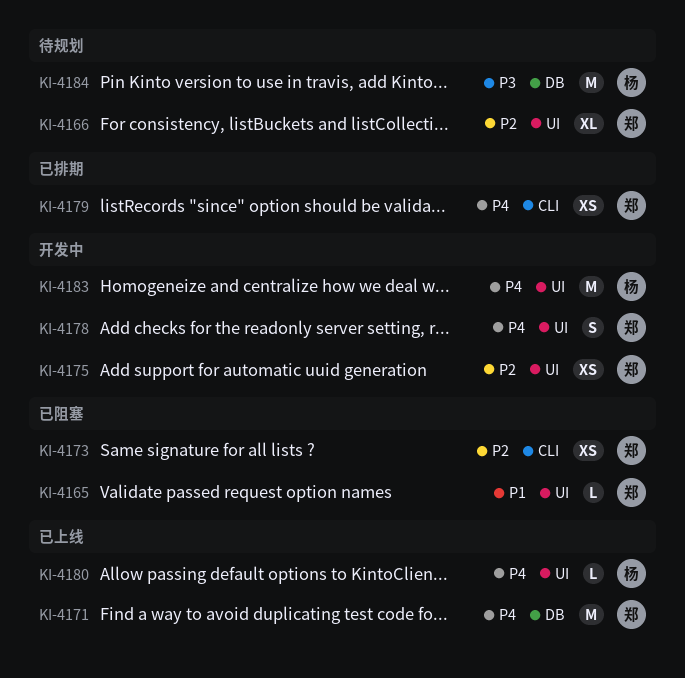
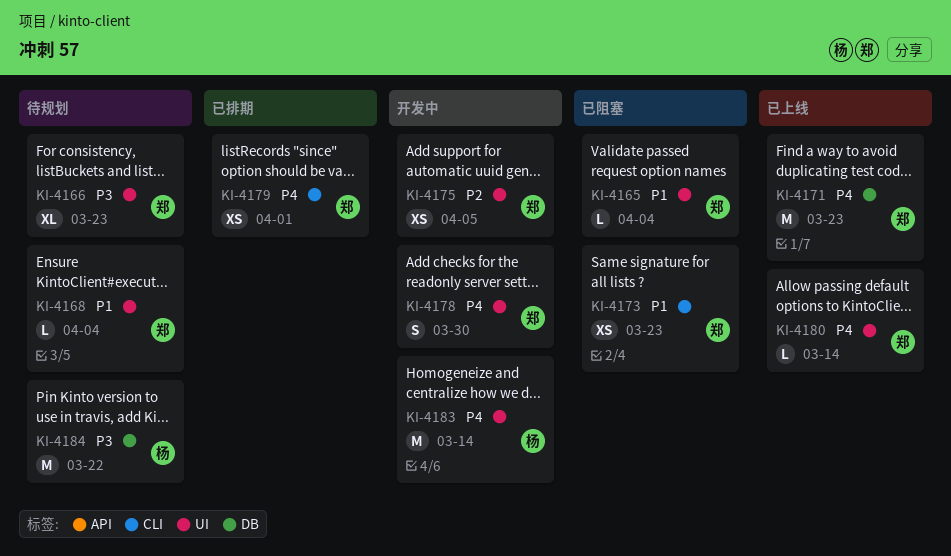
KI-4166, priority: P2 -> P3
KI-4168: none -> present
KI-4173, priority: P2 -> P1
KI-4180, owner: 杨 -> 郑

